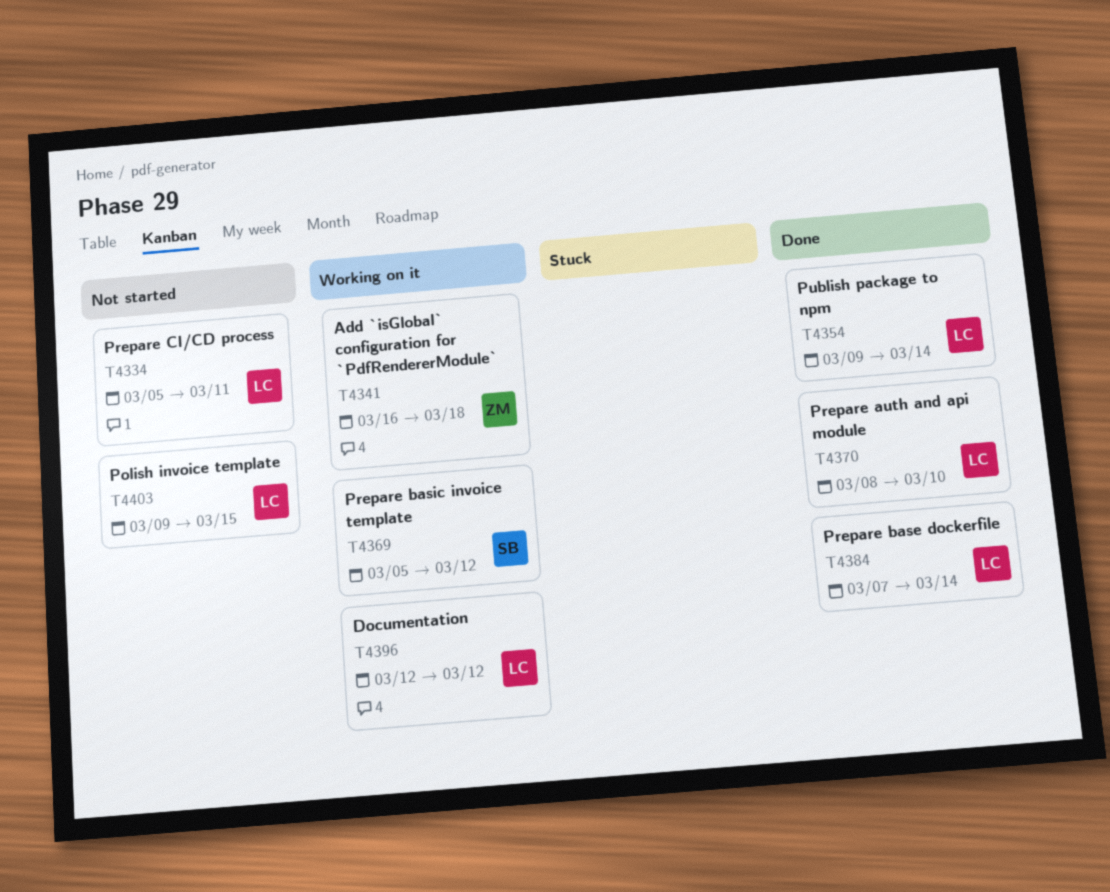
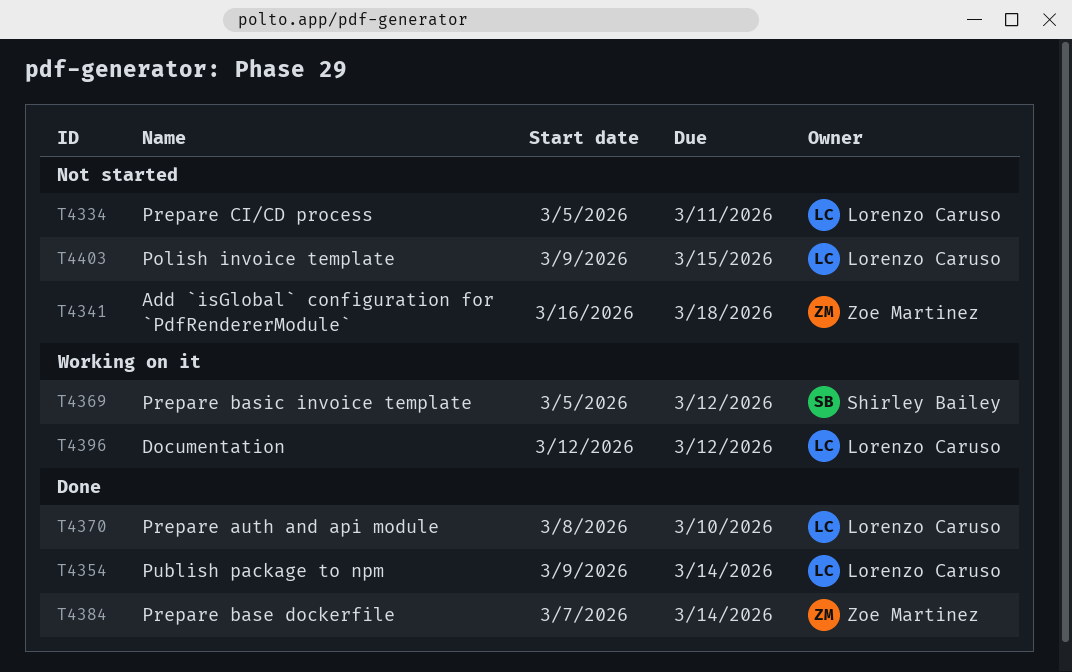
T4341, status: Working on it -> Not started
T4384, owner: Lorenzo Caruso -> Zoe Martinez

